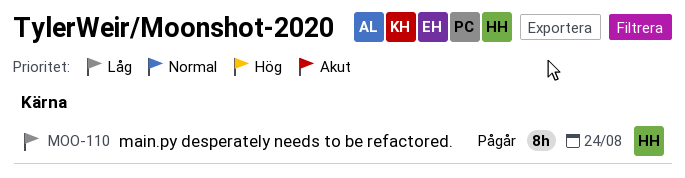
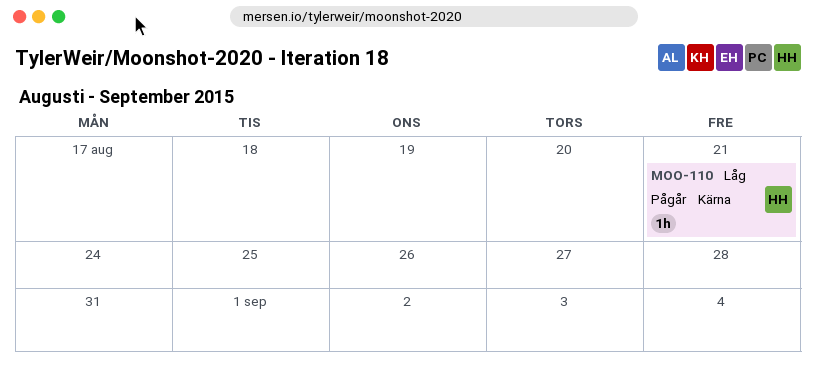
MOO-110, estimate: 8h -> 1h
MOO-110, due: Aug 24 -> Aug 21

